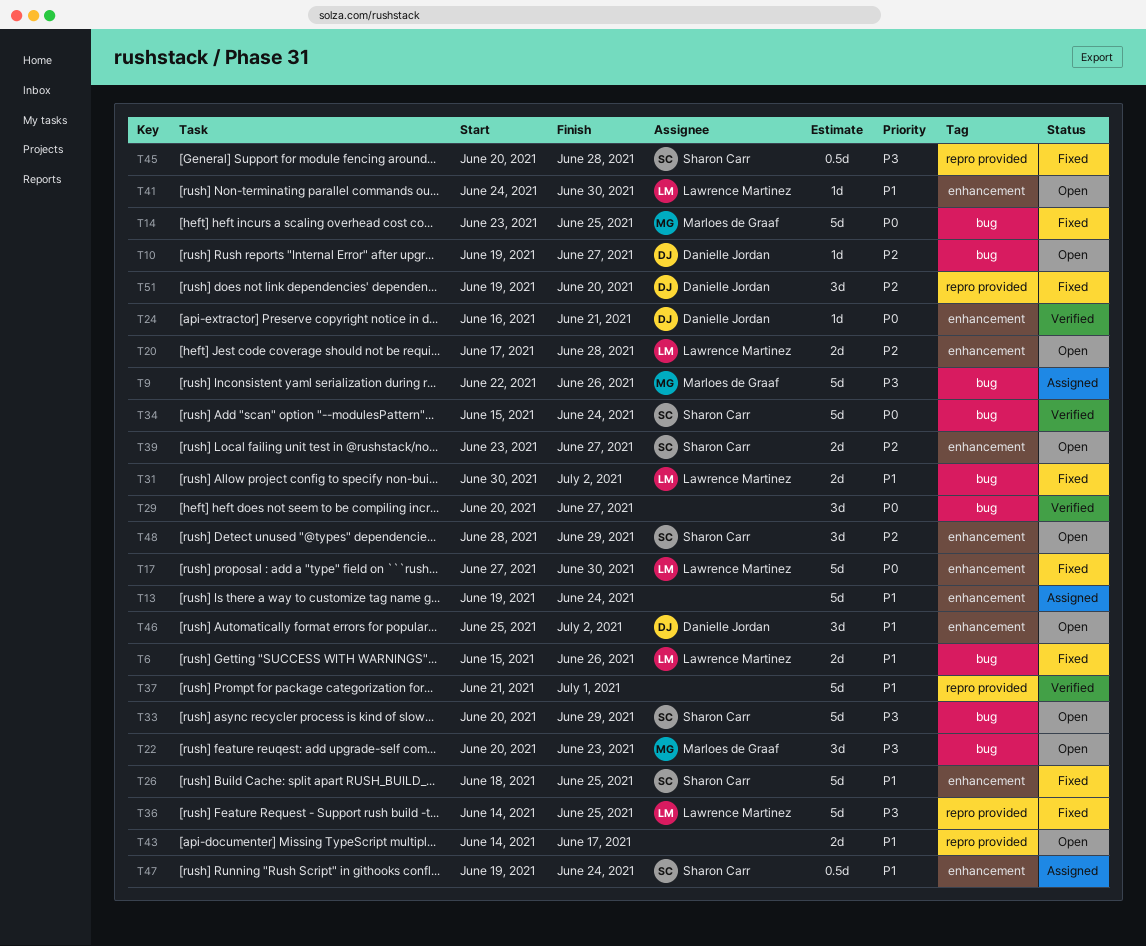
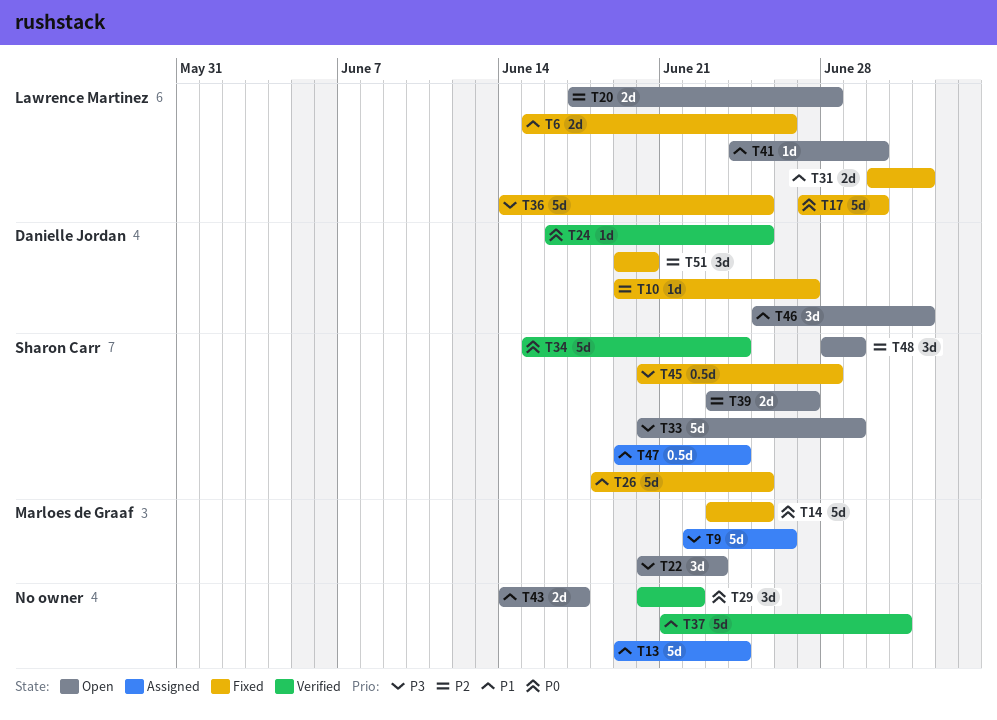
T10, status: Open -> Fixed
T24, due: Jun 21 -> Jun 25
T29, due: Jun 27 -> Jun 22

